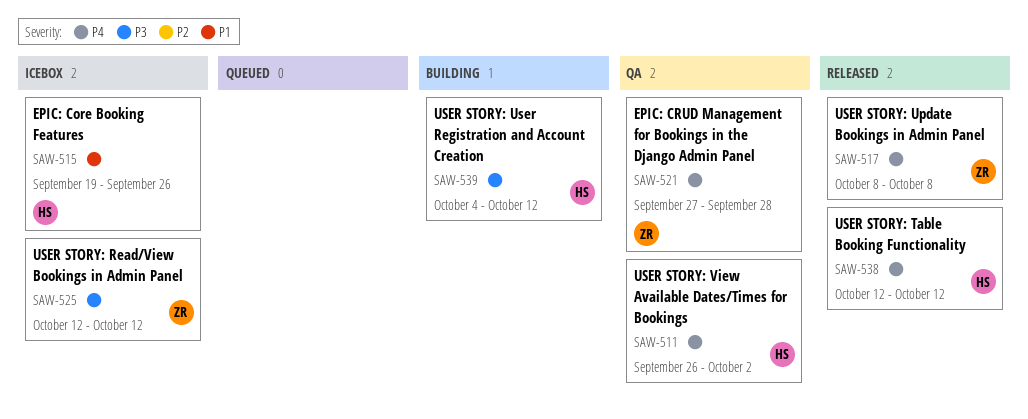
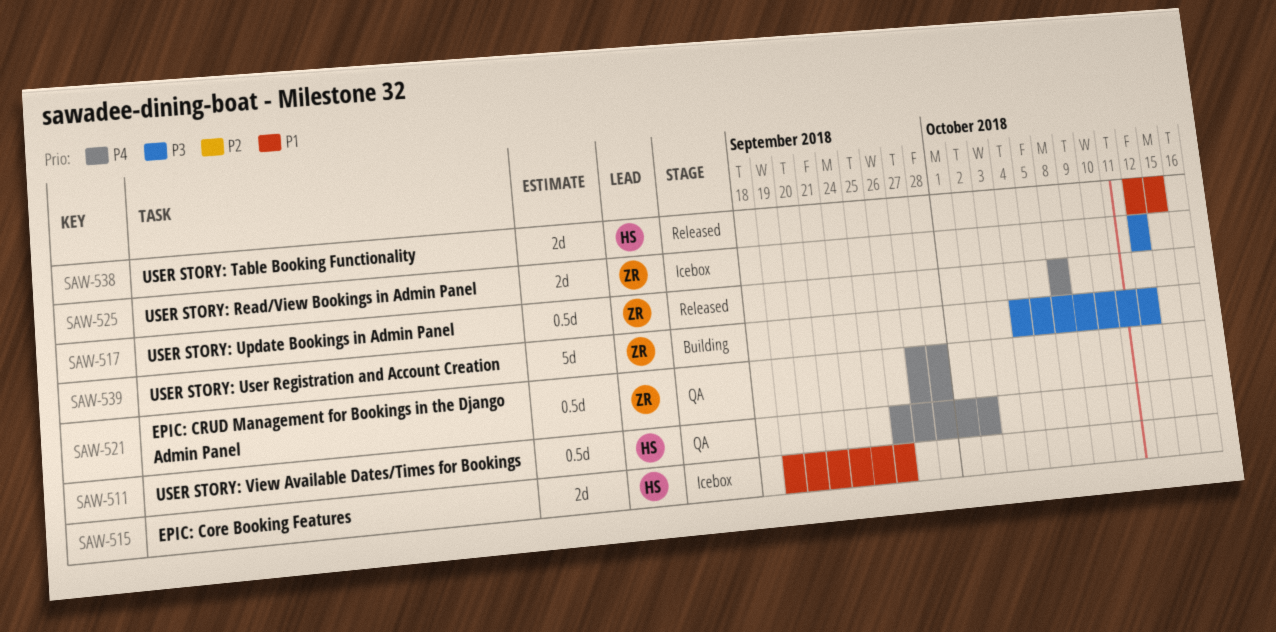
SAW-538, priority: P4 -> P1
SAW-538, due: Oct 12 -> Oct 15
SAW-539, owner: HS -> ZR

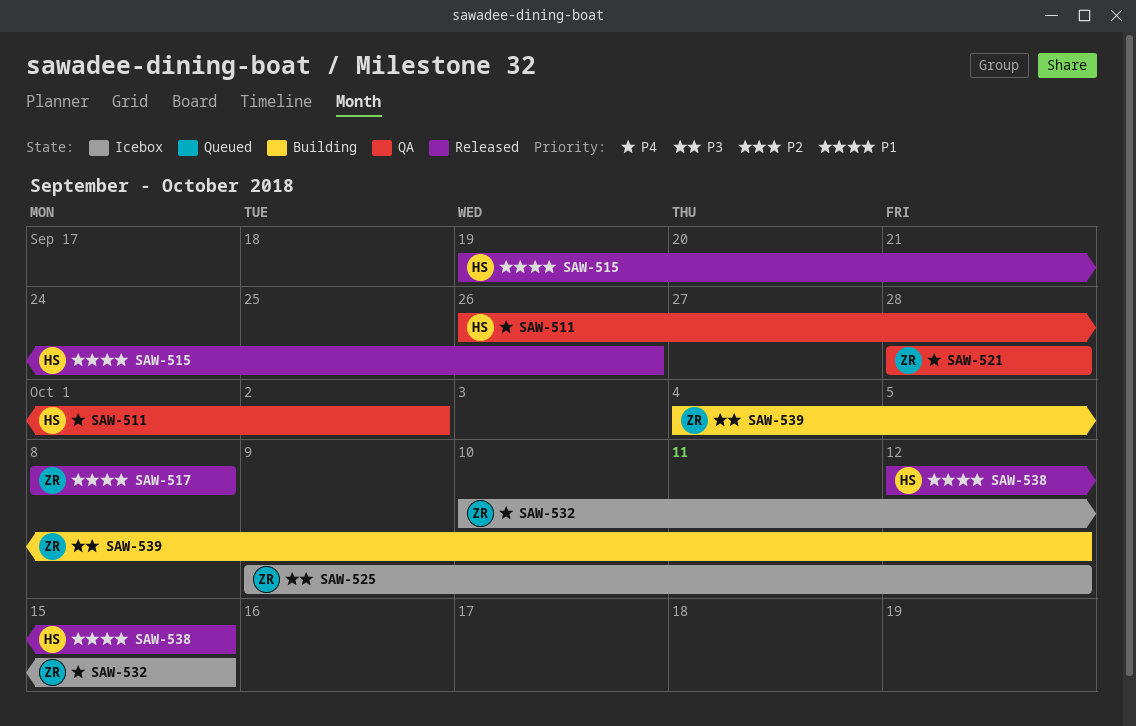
SAW-515, status: Icebox -> Released
SAW-517, priority: P4 -> P1
SAW-521, start: Sep 27 -> Sep 28
SAW-525, start: Oct 12 -> Oct 9
SAW-532: none -> present

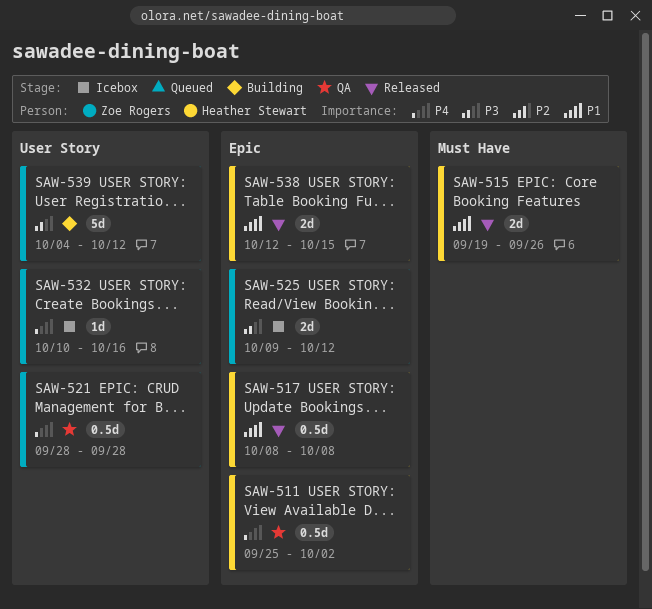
SAW-511, start: Sep 26 -> Sep 25
SAW-517, owner: Zoe Rogers -> Heather Stewart
SAW-532, due: Oct 15 -> Oct 16

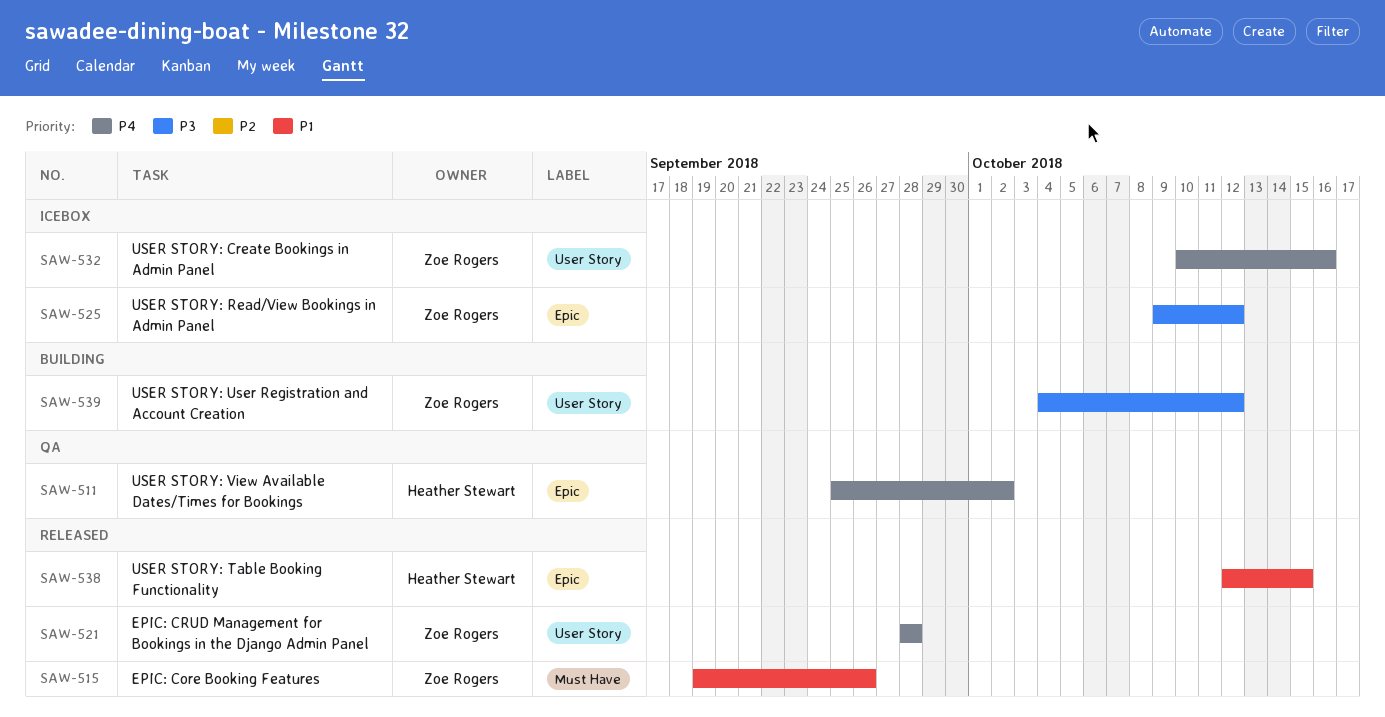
SAW-515, owner: Heather Stewart -> Zoe Rogers
SAW-517: present -> none
SAW-521, status: QA -> Released

